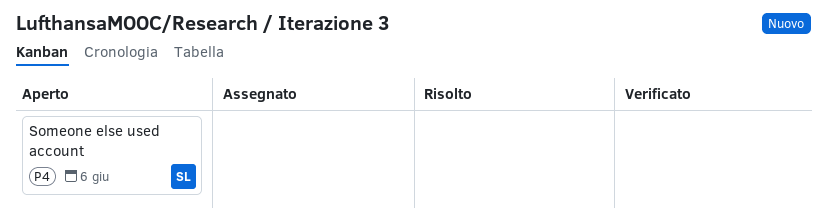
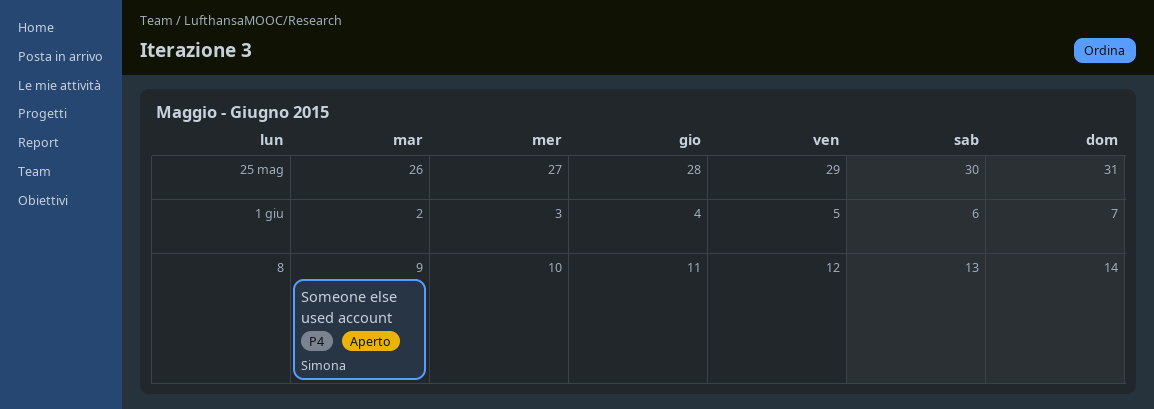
Someone else used account, due: Jun 6 -> Jun 9

